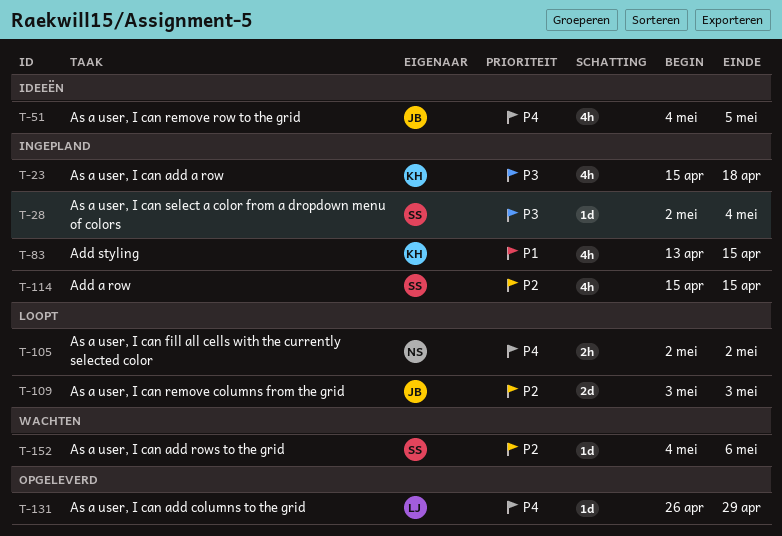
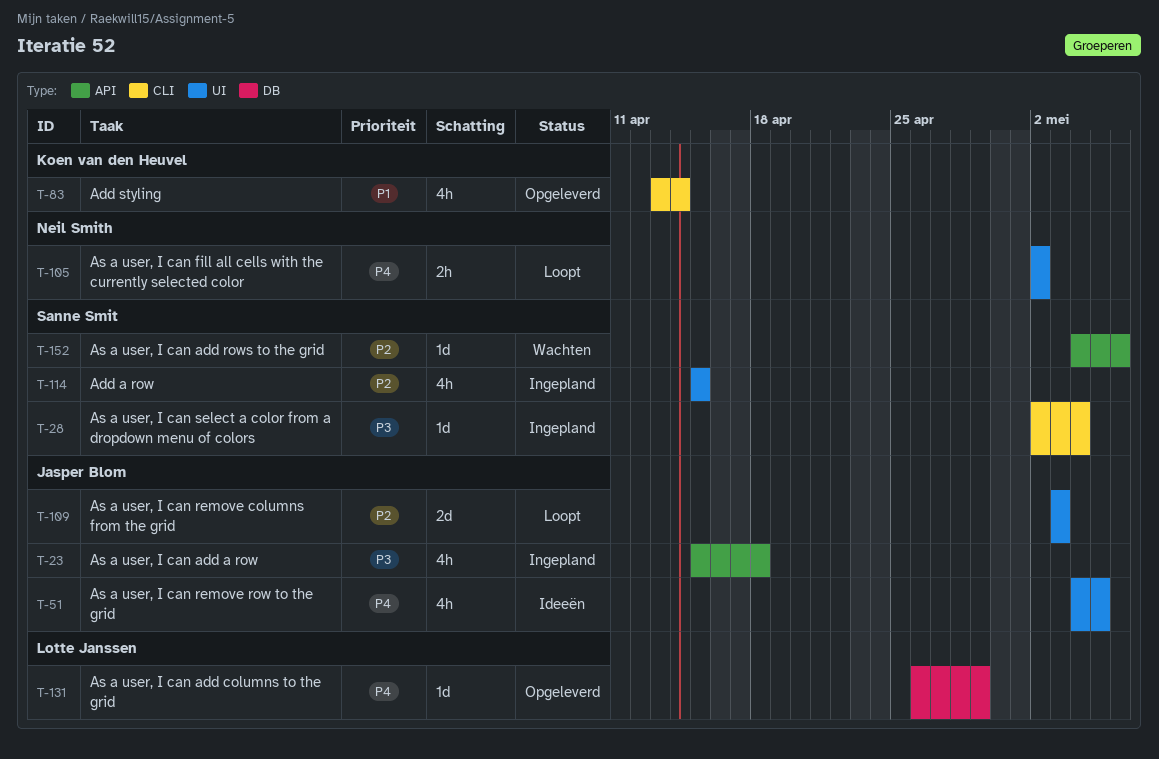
T-23, owner: Koen van den Heuvel -> Jasper Blom
T-83, status: Ingepland -> Opgeleverd
T-83, due: Apr 15 -> Apr 14

